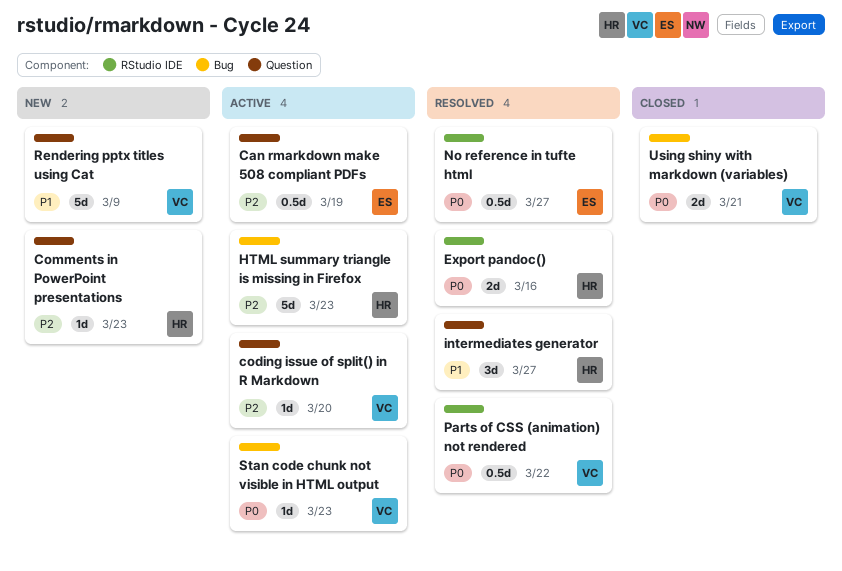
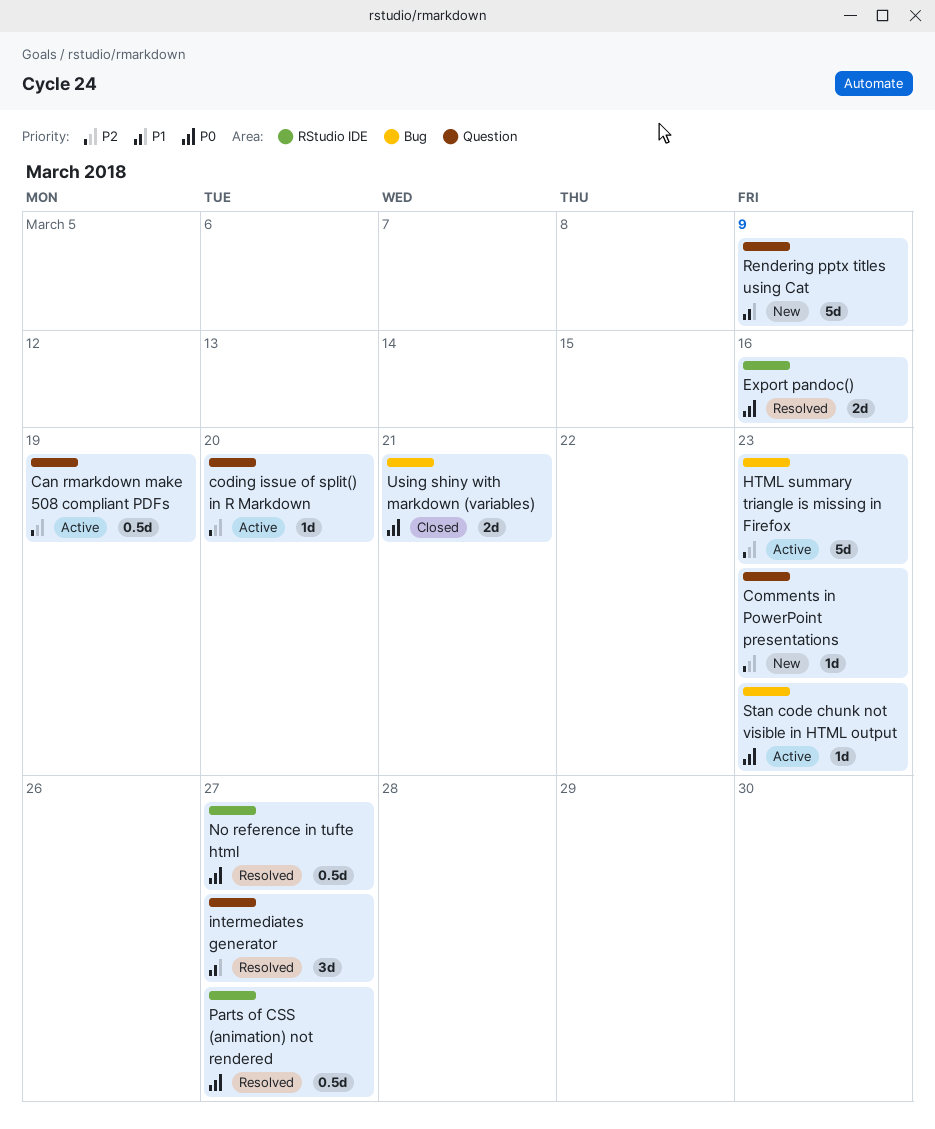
Parts of CSS (animation) not rendered, due: Mar 22 -> Mar 27

